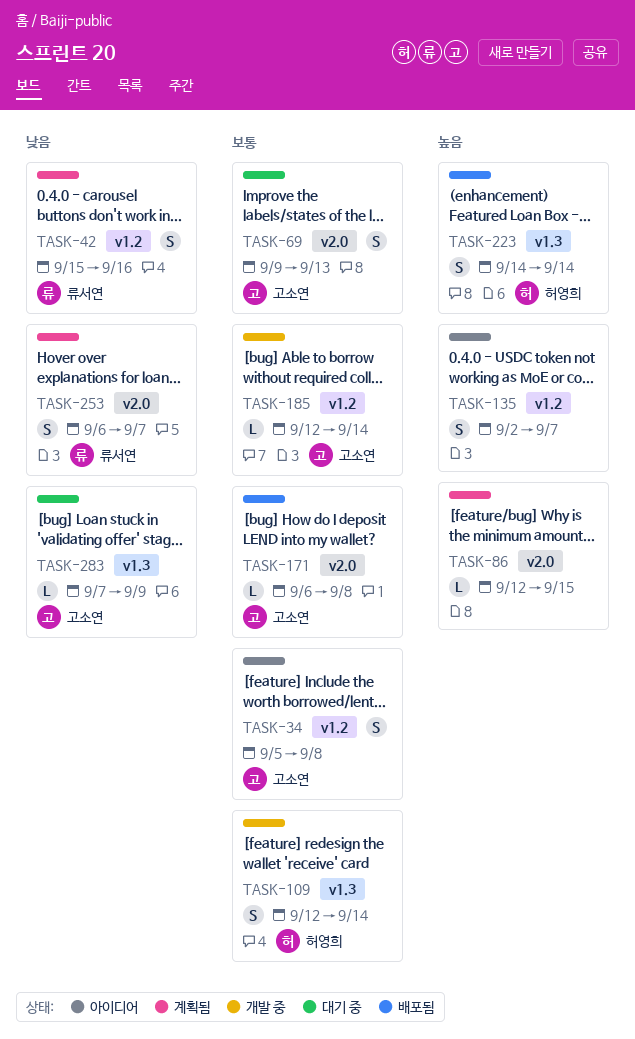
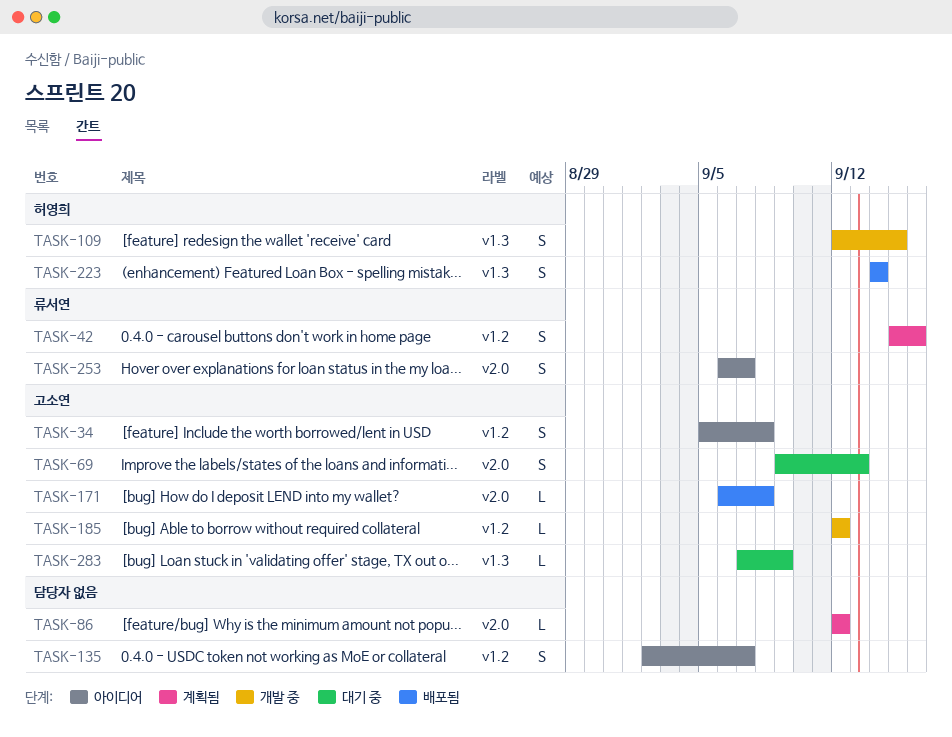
TASK-86, due: Sep 15 -> Sep 12
TASK-109, due: Sep 14 -> Sep 15
TASK-185, due: Sep 14 -> Sep 12
TASK-253, status: 계획됨 -> 아이디어

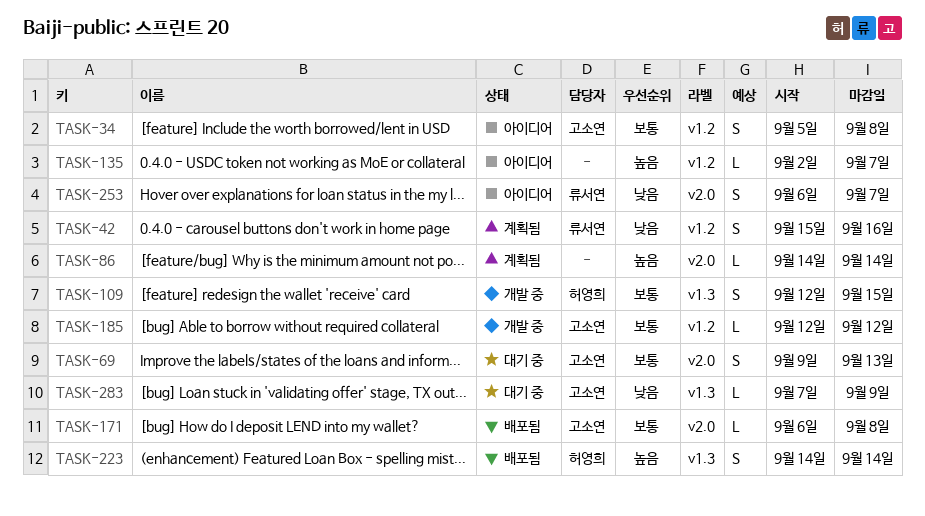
TASK-86, start: Sep 12 -> Sep 14
TASK-86, due: Sep 12 -> Sep 14
TASK-135, estimate: S -> L

